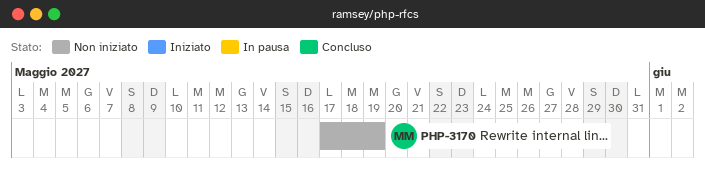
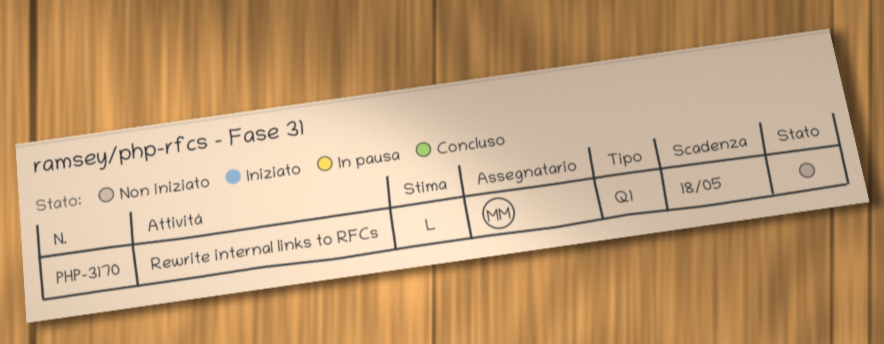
PHP-3170, due: May 19 -> May 18

